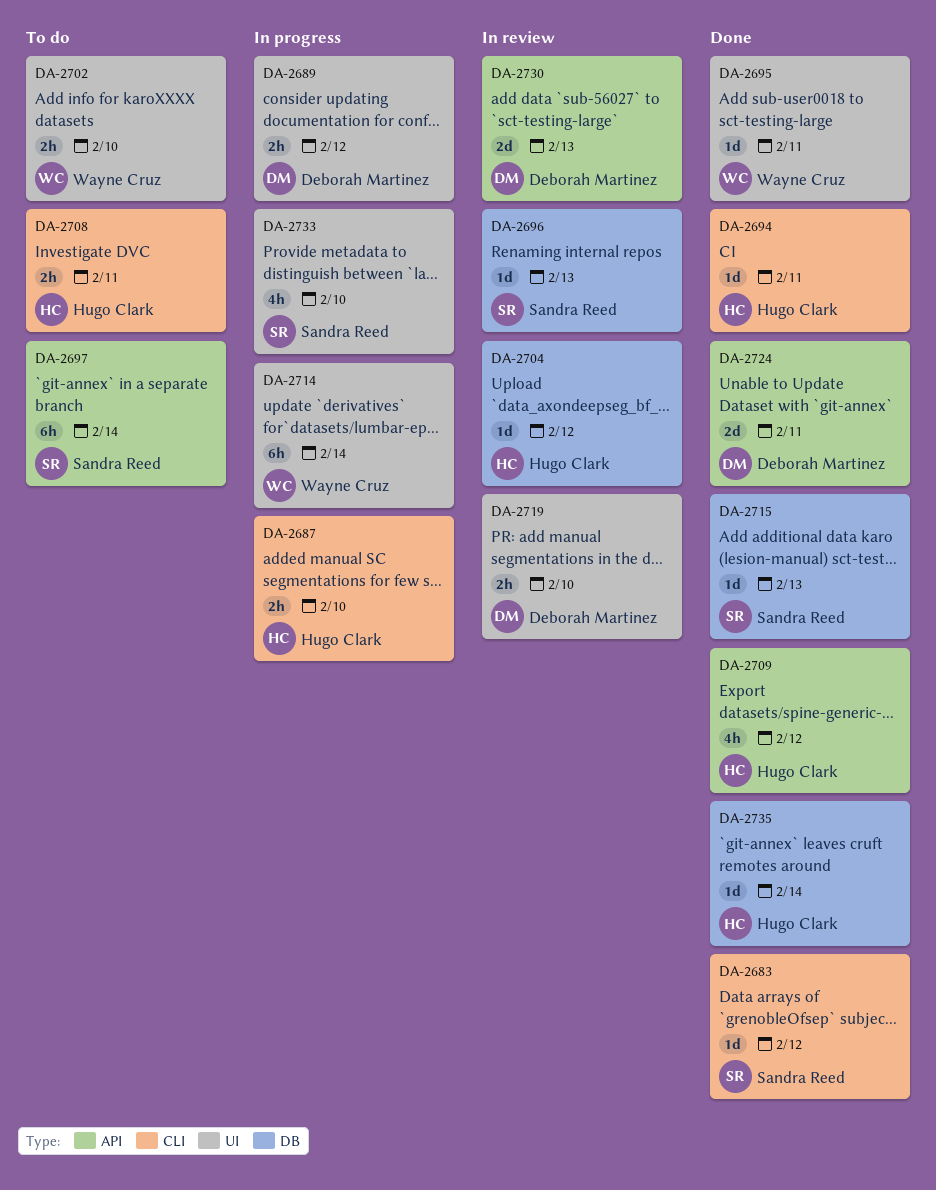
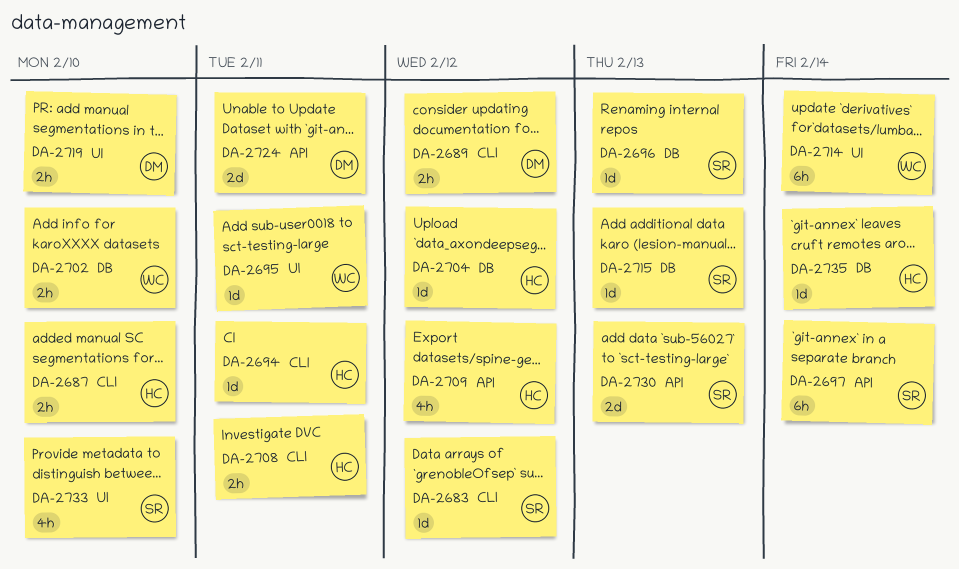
DA-2689, label: UI -> CLI
DA-2702, label: UI -> DB
DA-2730, owner: Deborah Martinez -> Sandra Reed

